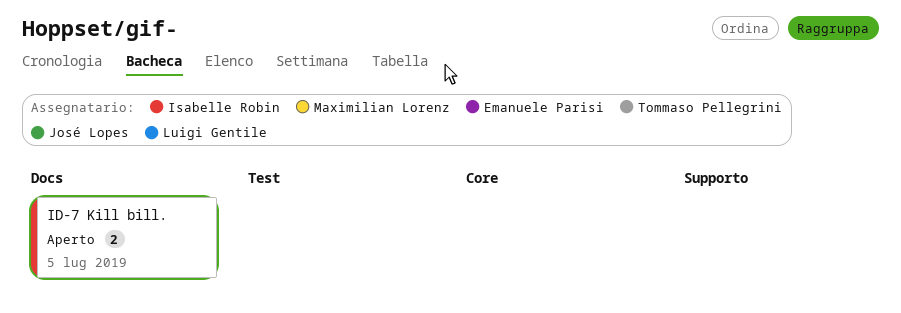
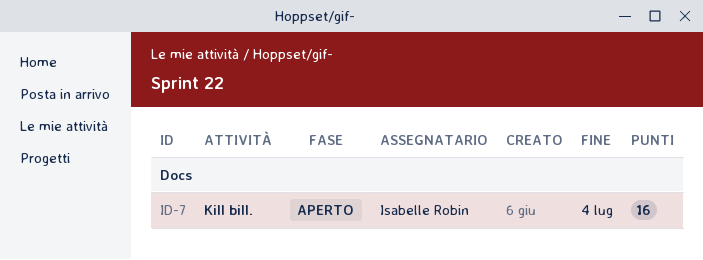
ID-7, estimate: 2 -> 16
ID-7, due: Jul 5 -> Jul 4

